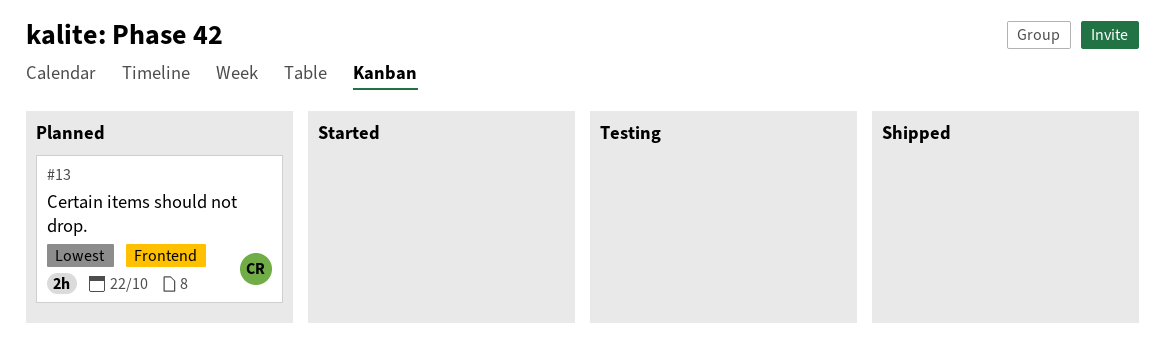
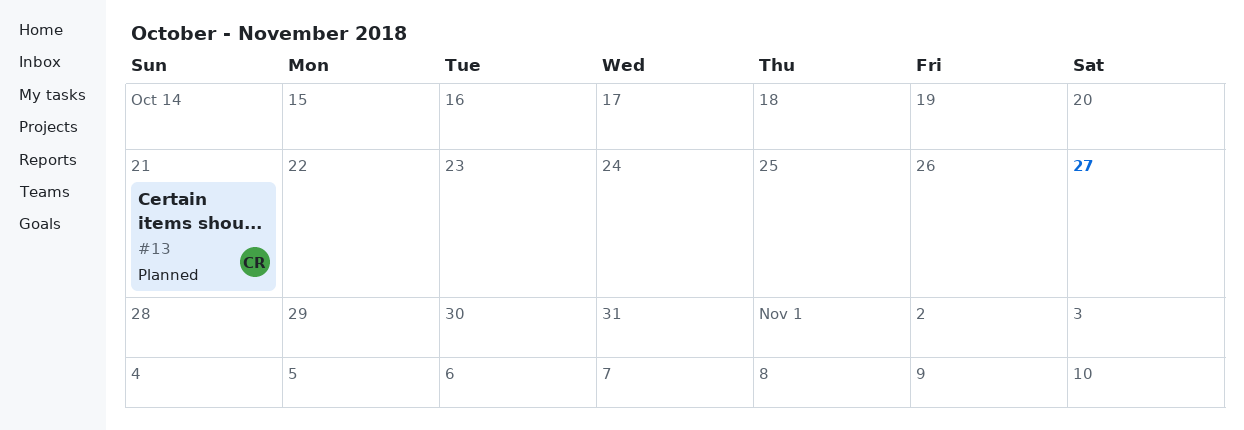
#13, due: Oct 22 -> Oct 21

